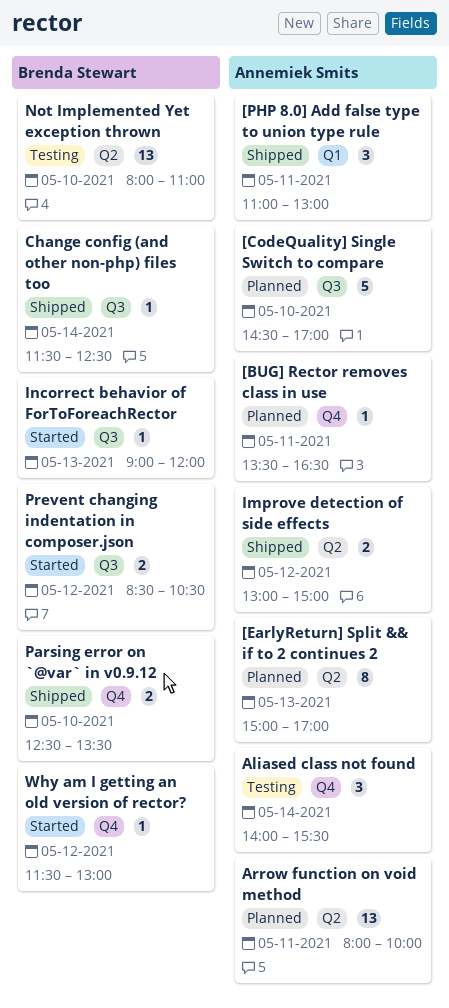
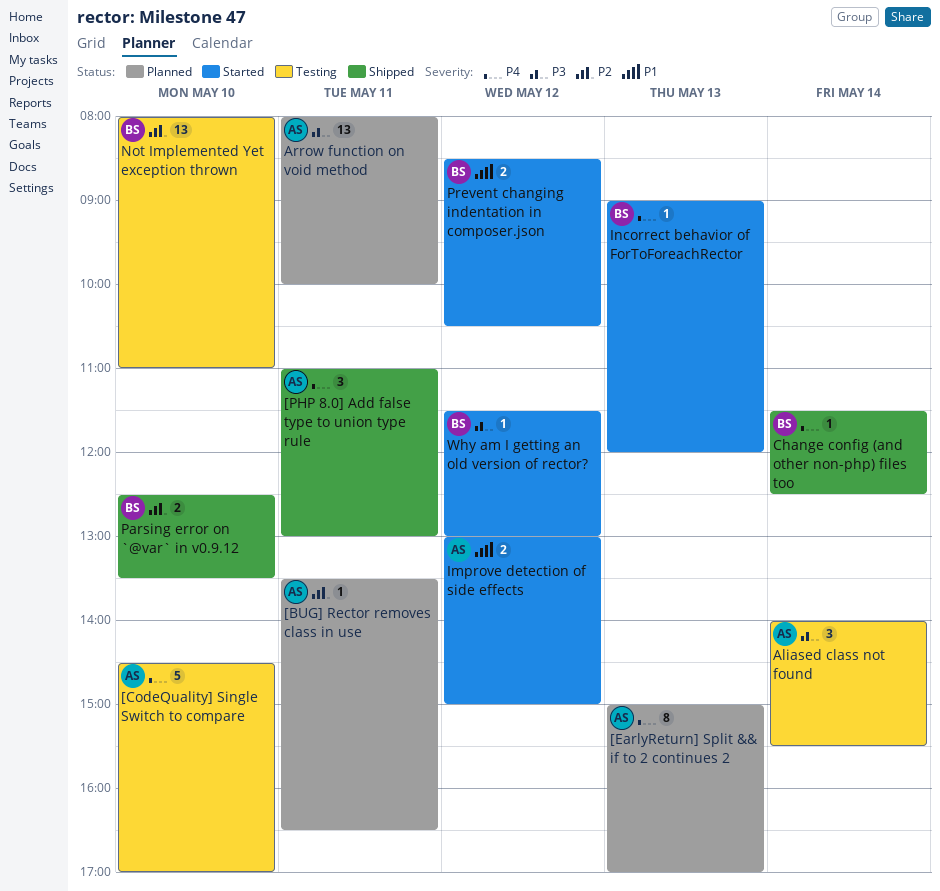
[CodeQuality] Single Switch to compare, status: Planned -> Testing
Improve detection of side effects, status: Shipped -> Started

